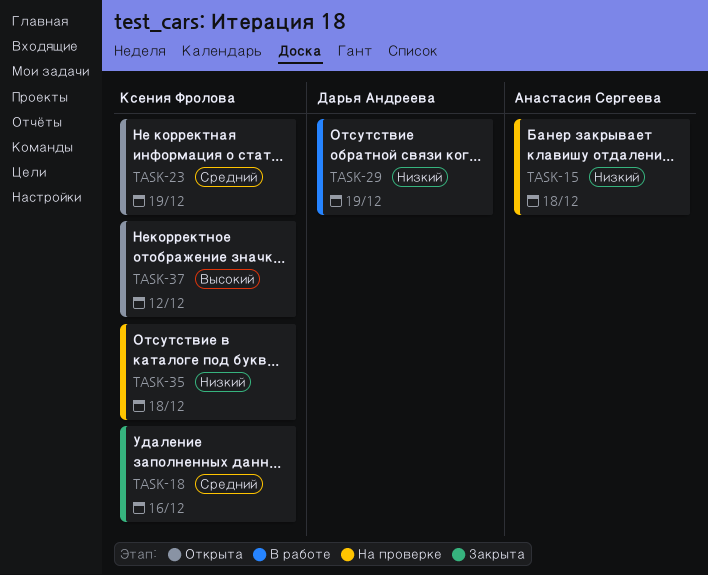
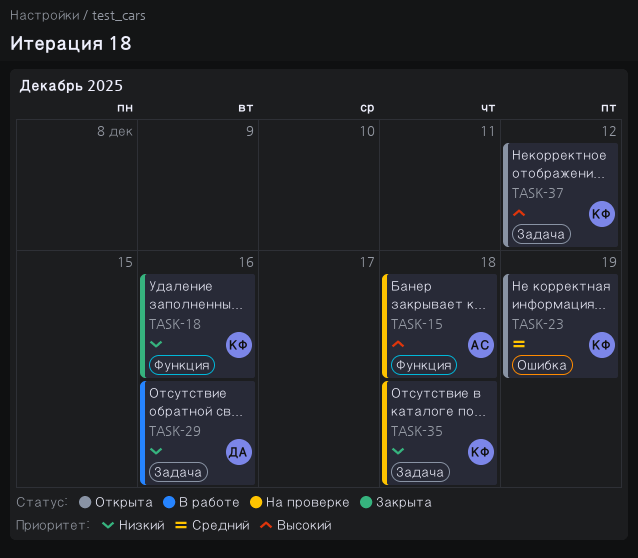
TASK-15, priority: Низкий -> Высокий
TASK-18, priority: Средний -> Низкий
TASK-29, due: Dec 19 -> Dec 16

